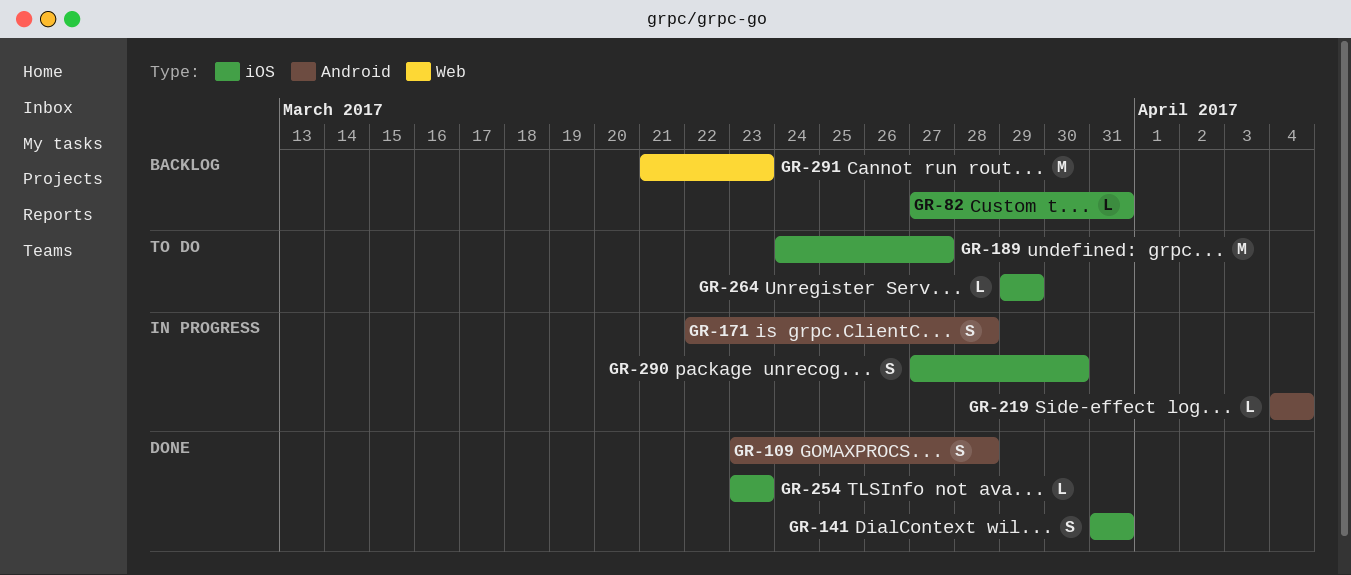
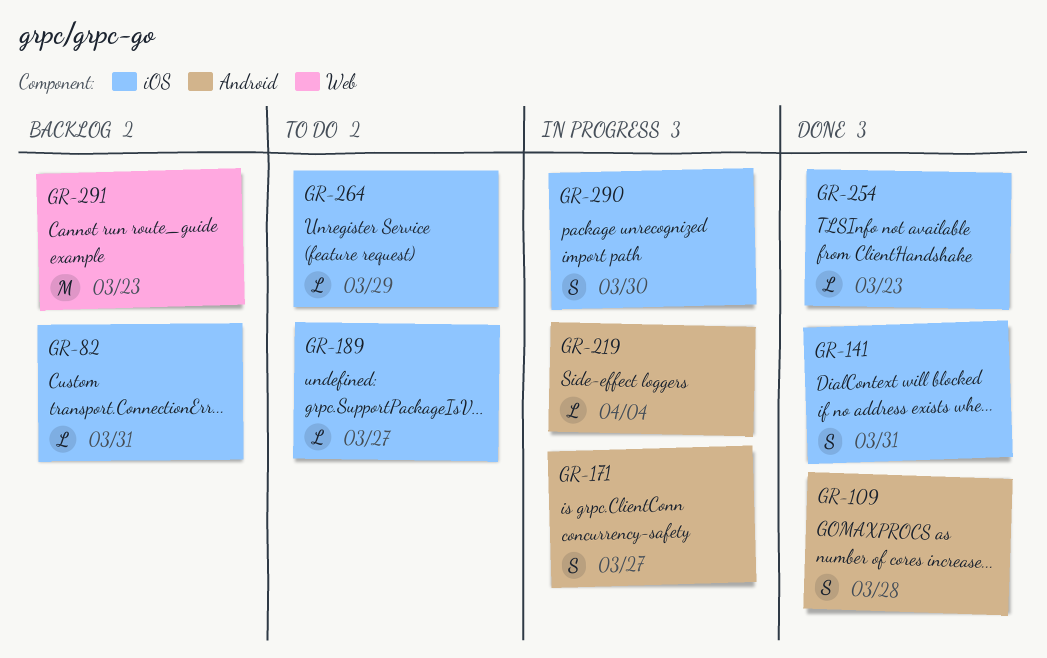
GR-171, due: Mar 28 -> Mar 27
GR-189, estimate: M -> L

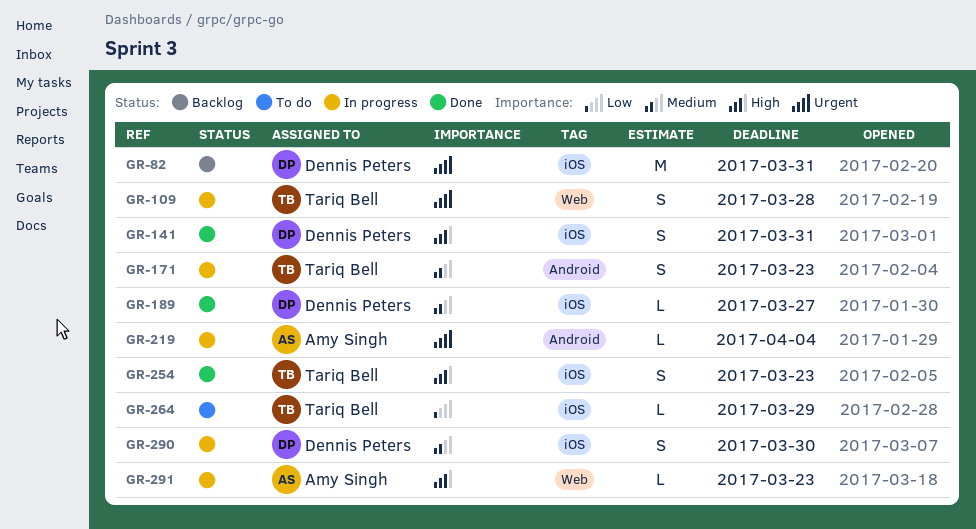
GR-82, estimate: L -> M
GR-109, status: Done -> In progress
GR-109, label: Android -> Web
GR-171, due: Mar 27 -> Mar 23
GR-189, status: To do -> Done
GR-254, estimate: L -> S
GR-291, status: Backlog -> In progress
GR-291, estimate: M -> L

